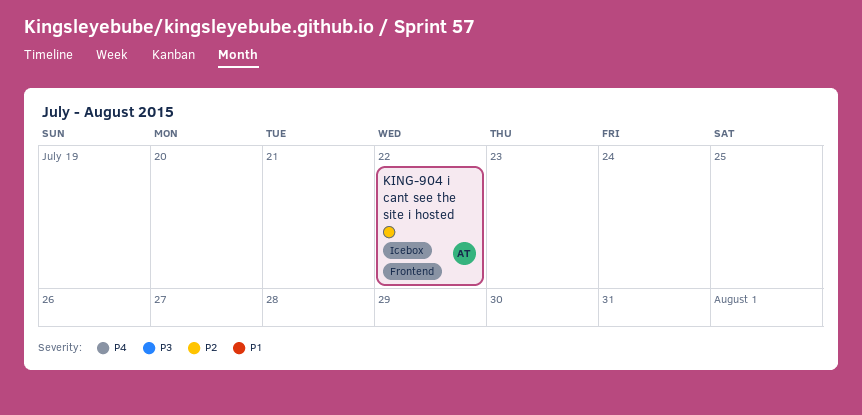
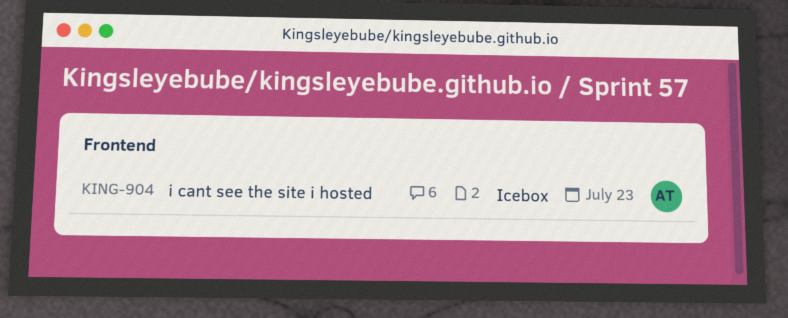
KING-904, due: Jul 22 -> Jul 23

